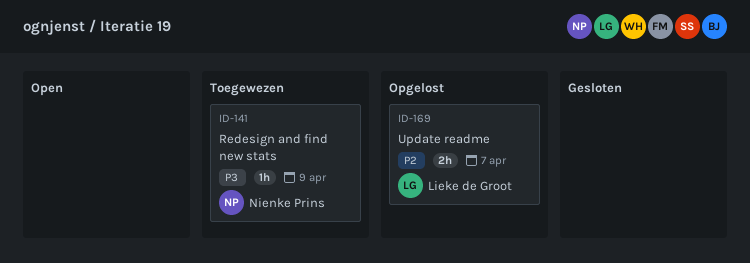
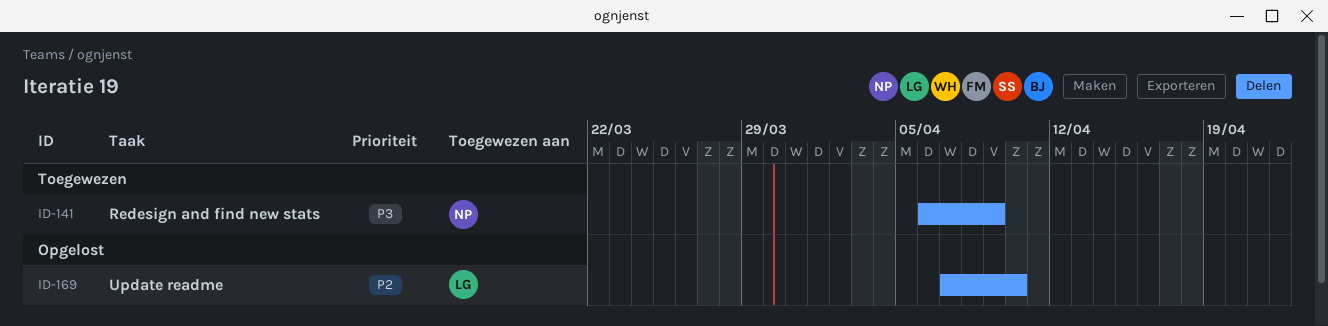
ID-169, due: Apr 7 -> Apr 10

